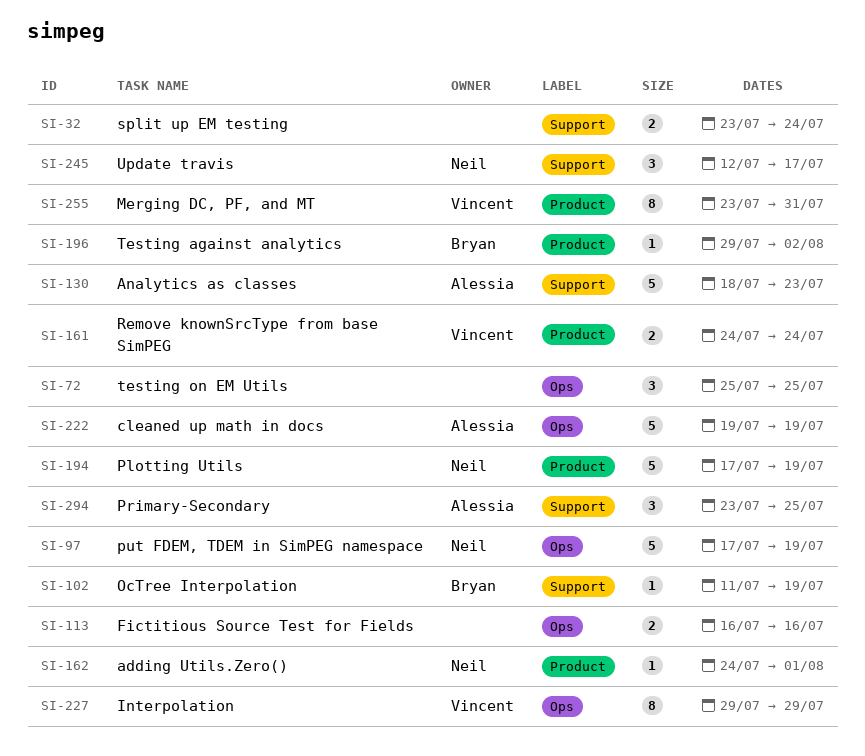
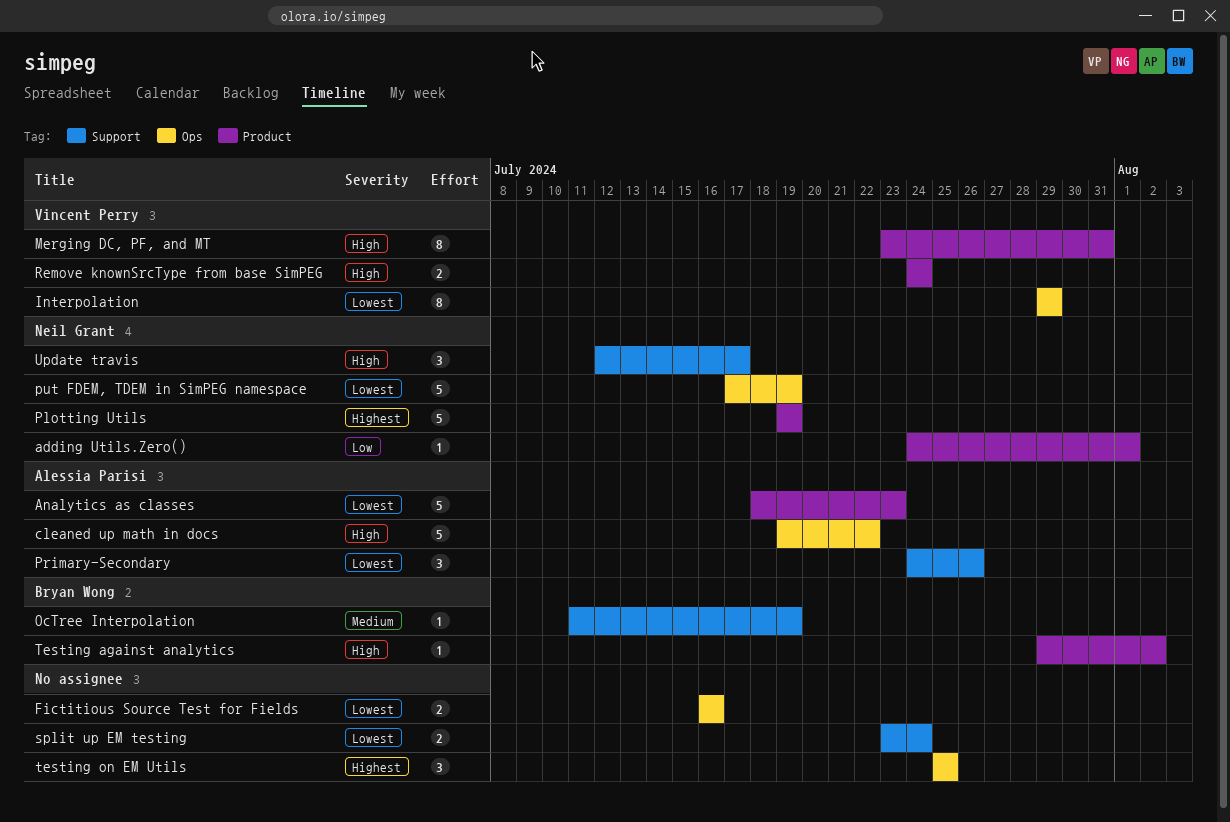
Analytics as classes, label: Support -> Product
cleaned up math in docs, due: Jul 19 -> Jul 22
Plotting Utils, start: Jul 17 -> Jul 19
Primary-Secondary, start: Jul 23 -> Jul 24
Primary-Secondary, due: Jul 25 -> Jul 26

